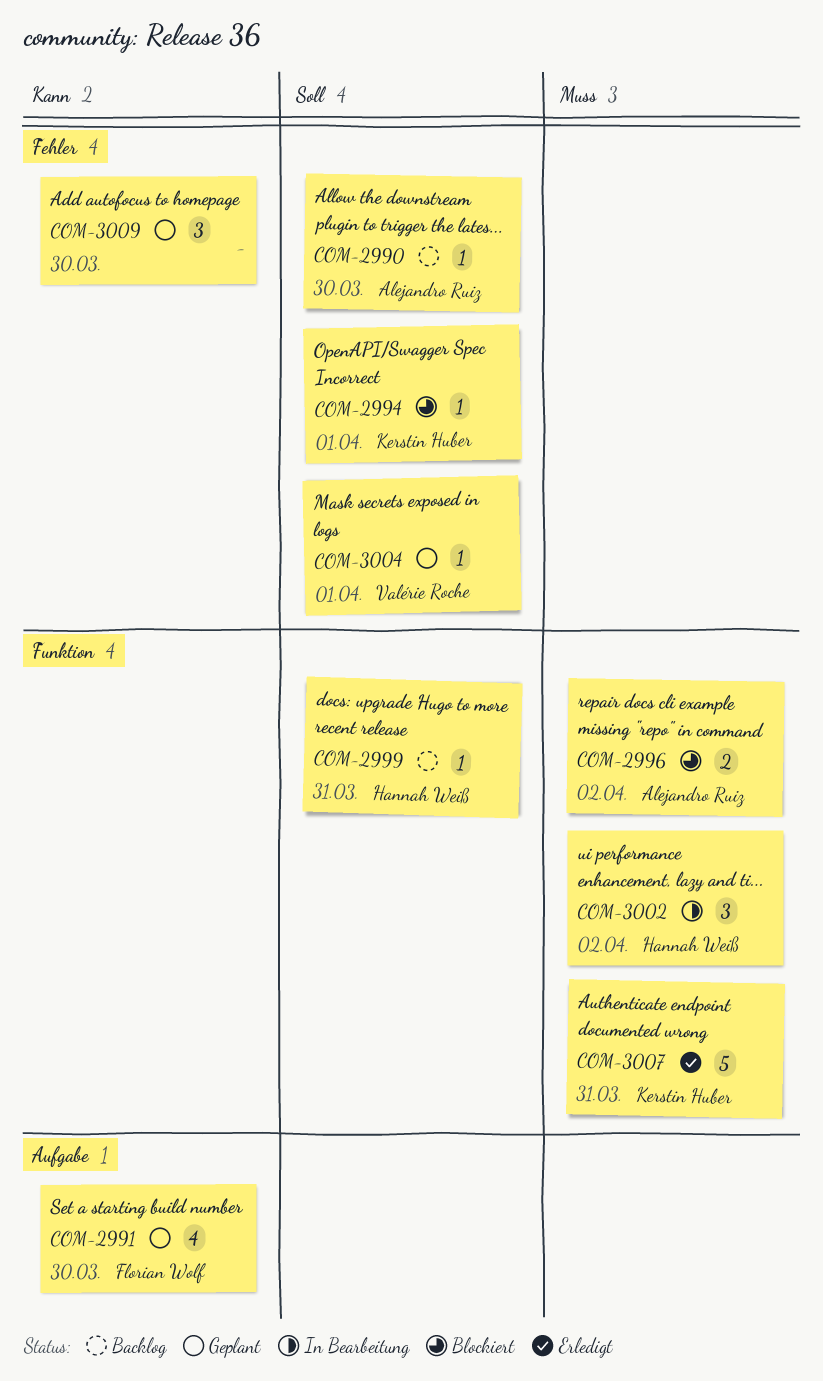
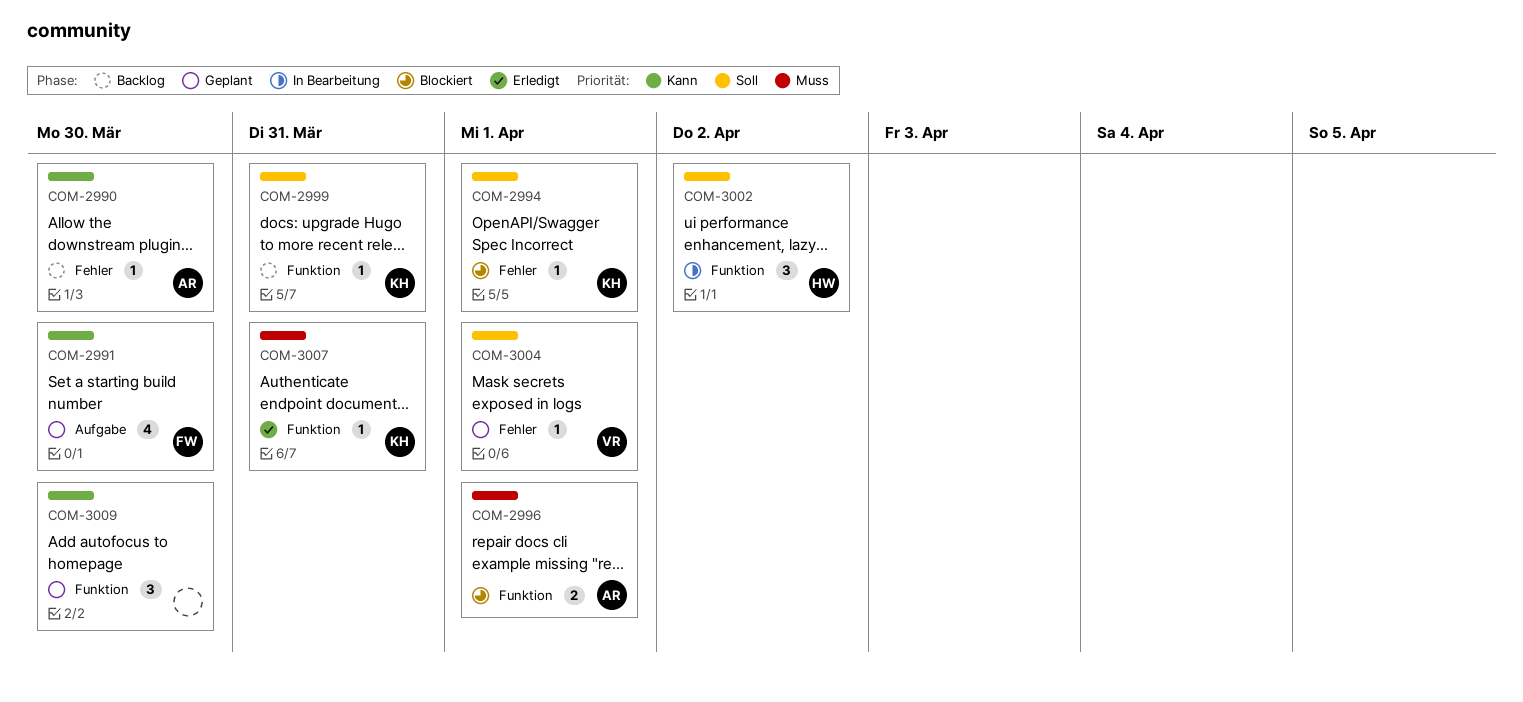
COM-2990, priority: Soll -> Kann
COM-2996, due: Apr 2 -> Apr 1
COM-2999, owner: Hannah Weiß -> Kerstin Huber
COM-3002, priority: Muss -> Soll
COM-3007, estimate: 5 -> 1
COM-3009, label: Fehler -> Funktion

